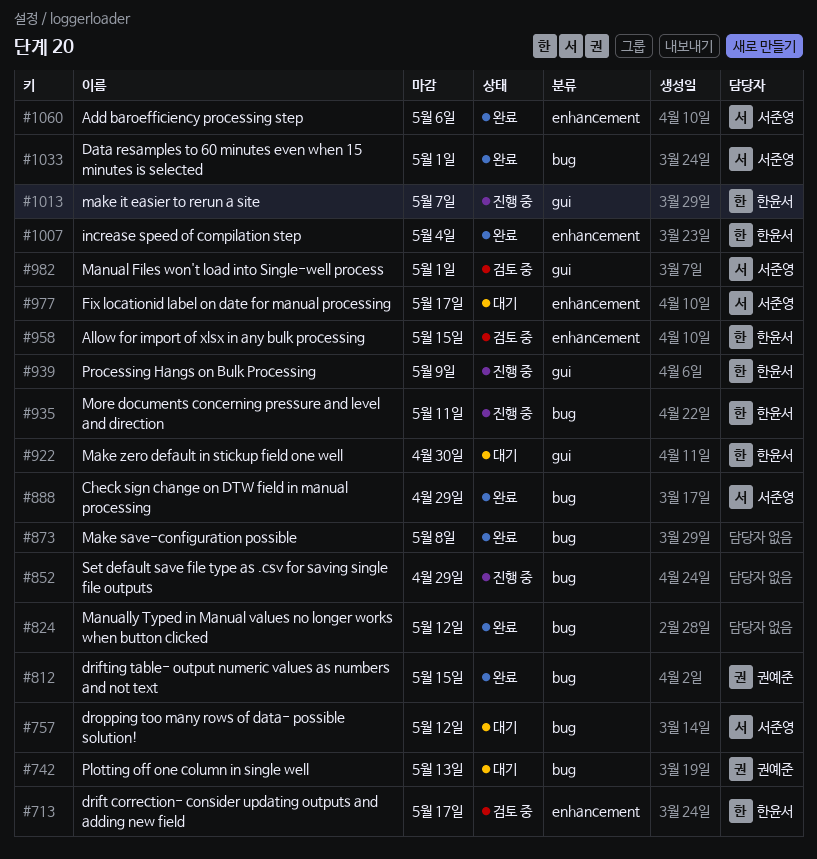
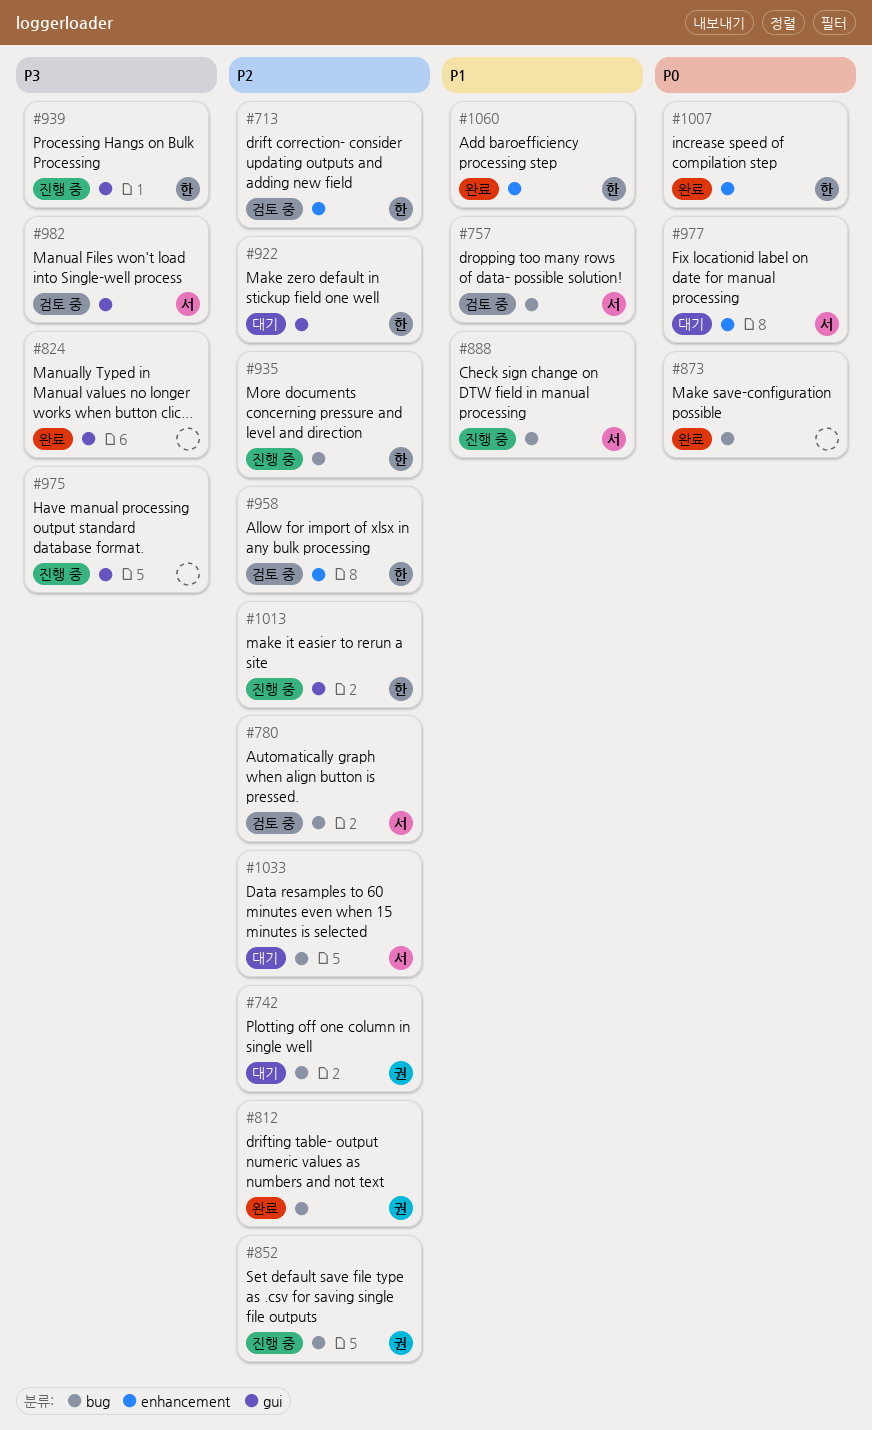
#757, status: 대기 -> 검토 중
#780: none -> present
#824, label: bug -> gui
#852, owner: none -> 권예준
#888, status: 완료 -> 진행 중
#975: none -> present
#1033, status: 완료 -> 대기
#1060, owner: 서준영 -> 한윤서

